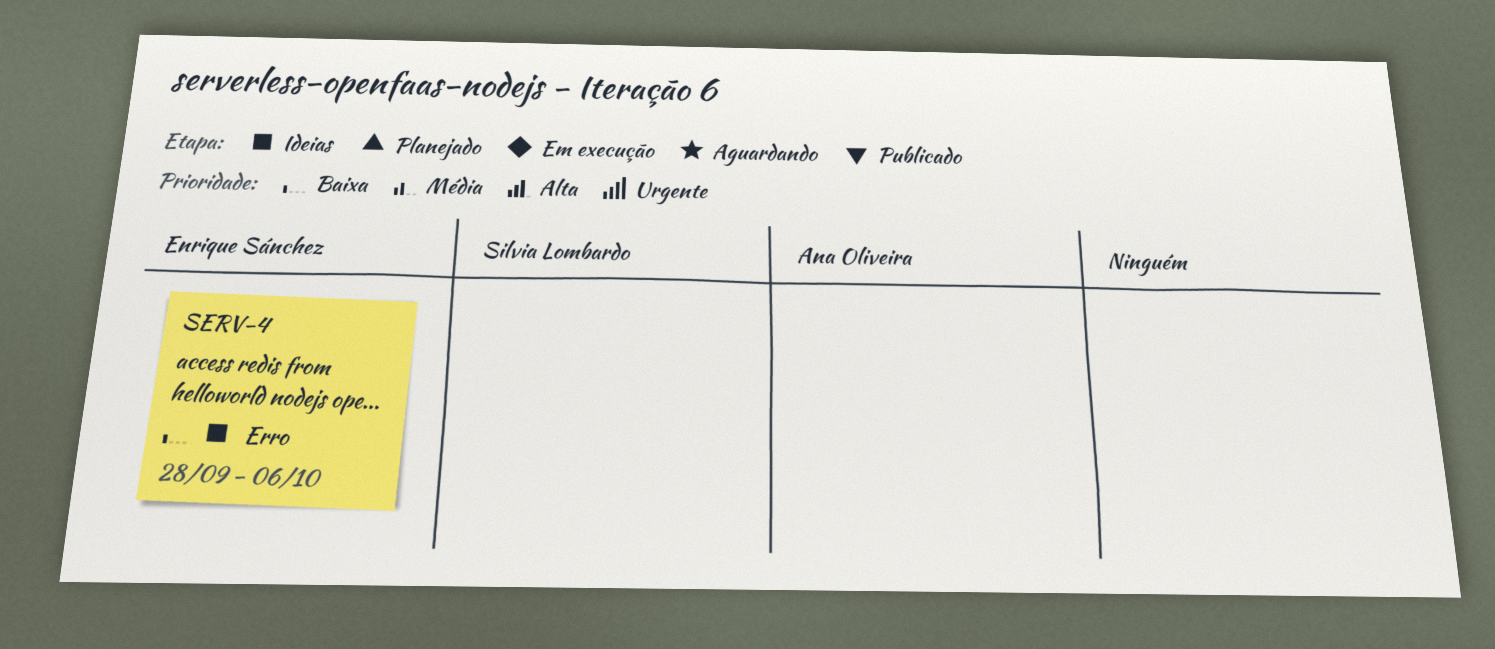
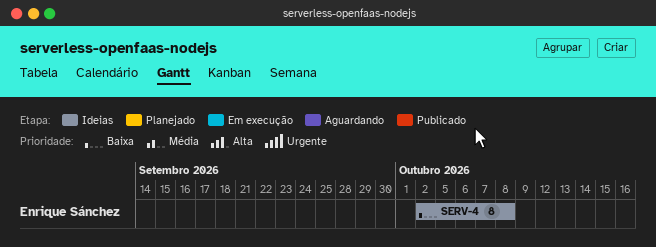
SERV-4, start: Sep 28 -> Oct 2
SERV-4, due: Oct 6 -> Oct 8

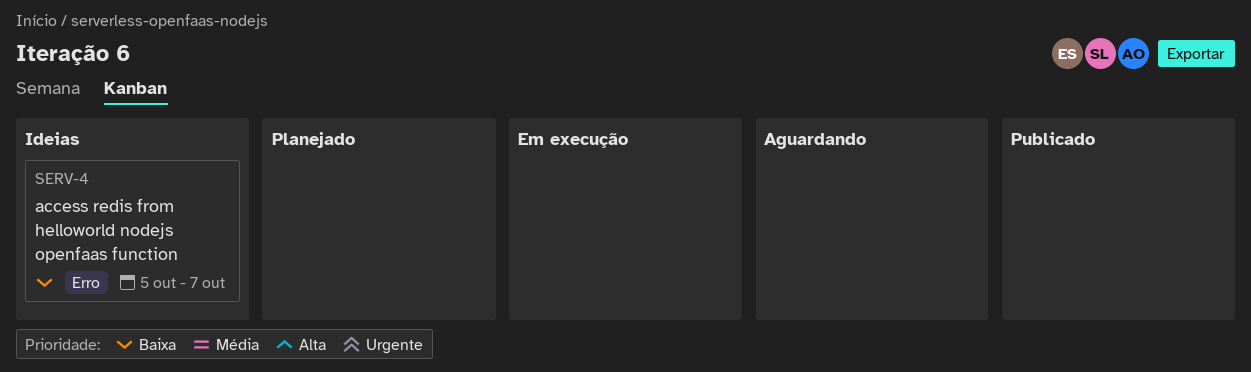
SERV-4, start: Oct 2 -> Oct 5
SERV-4, due: Oct 8 -> Oct 7

